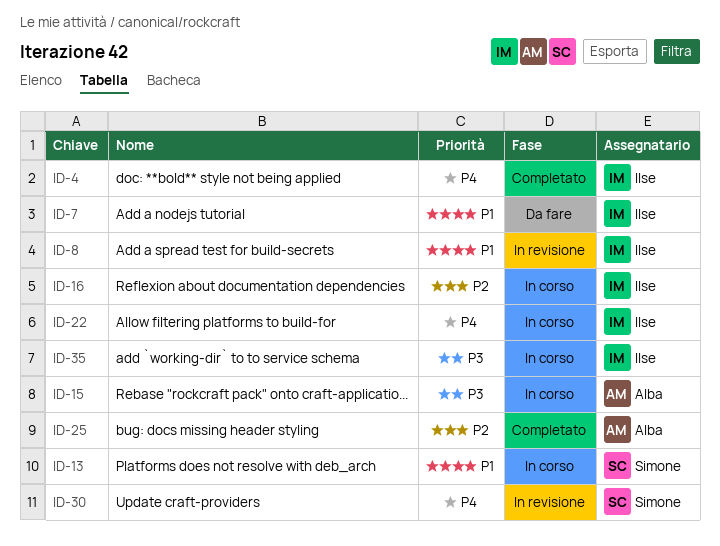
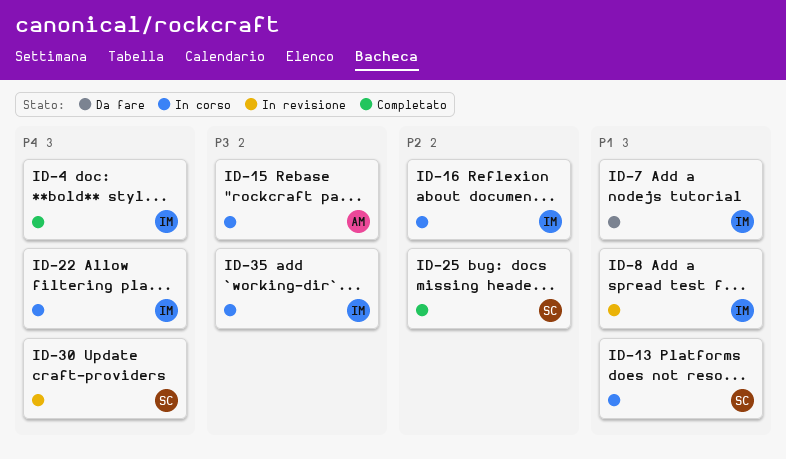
ID-25, owner: Alba -> Simone

